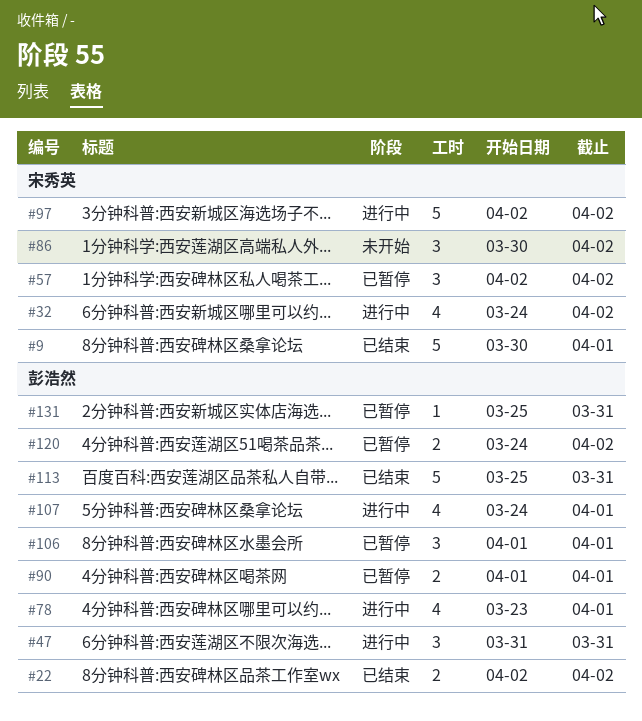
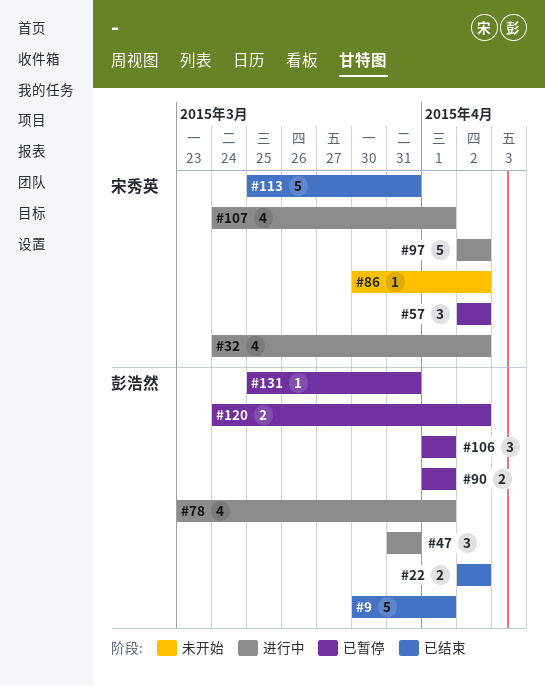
#9, owner: 宋秀英 -> 彭浩然
#86, estimate: 3 -> 1
#107, owner: 彭浩然 -> 宋秀英
#113, owner: 彭浩然 -> 宋秀英

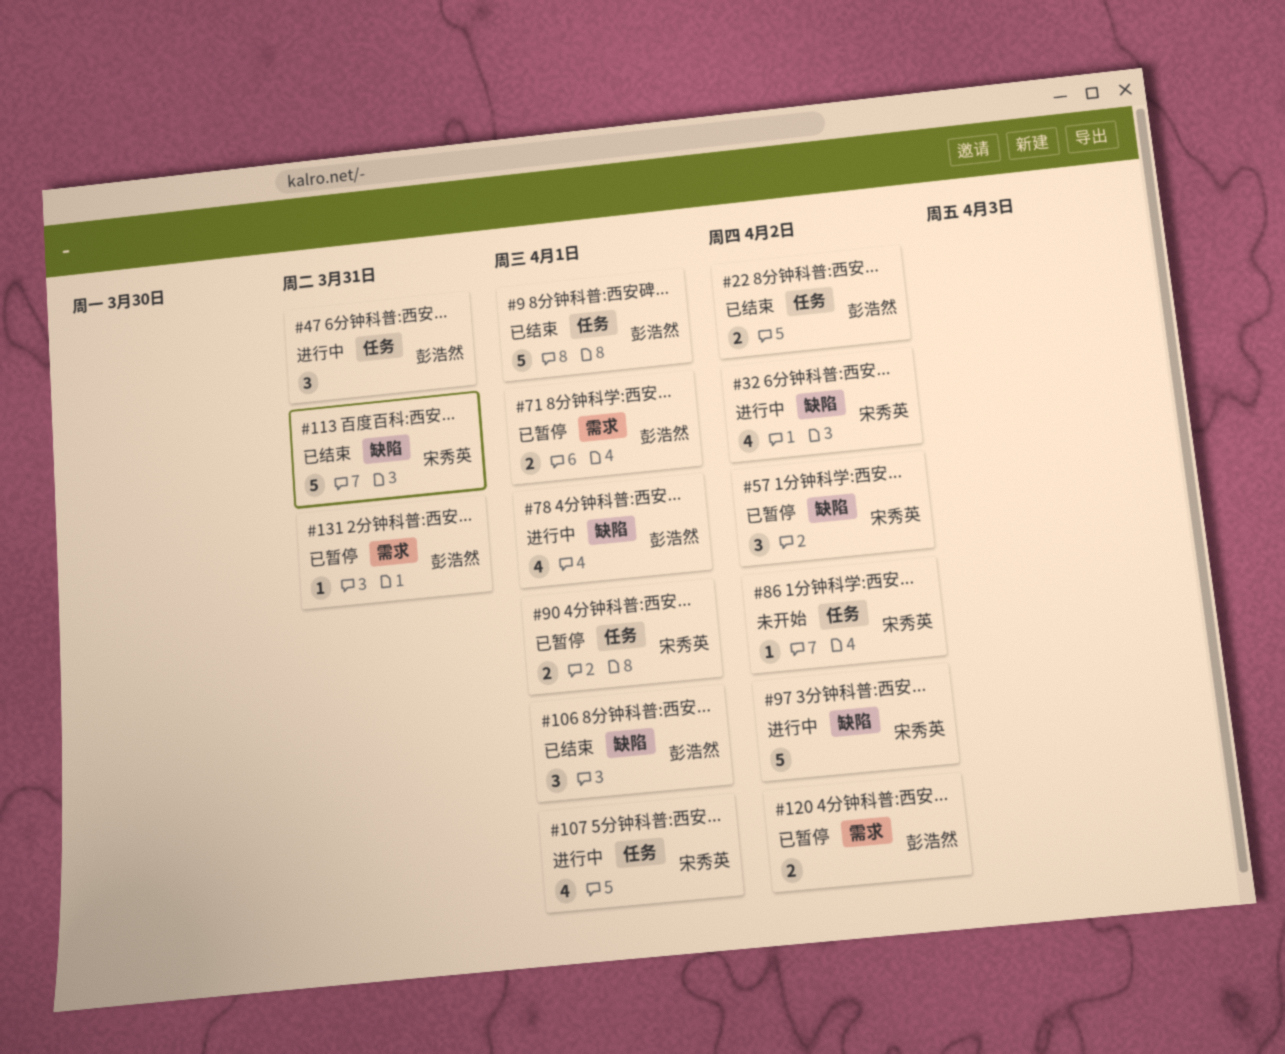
#71: none -> present
#90, owner: 彭浩然 -> 宋秀英
#106, status: 已暂停 -> 已结束

